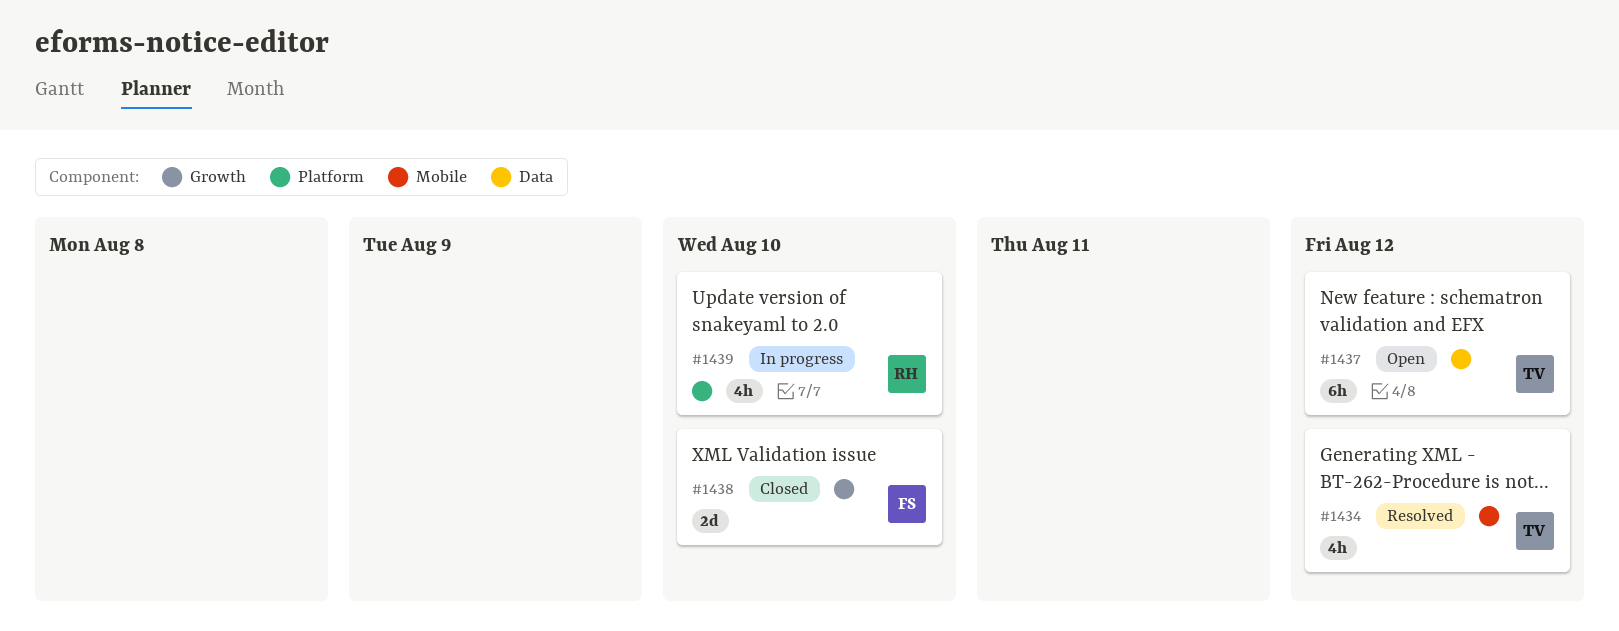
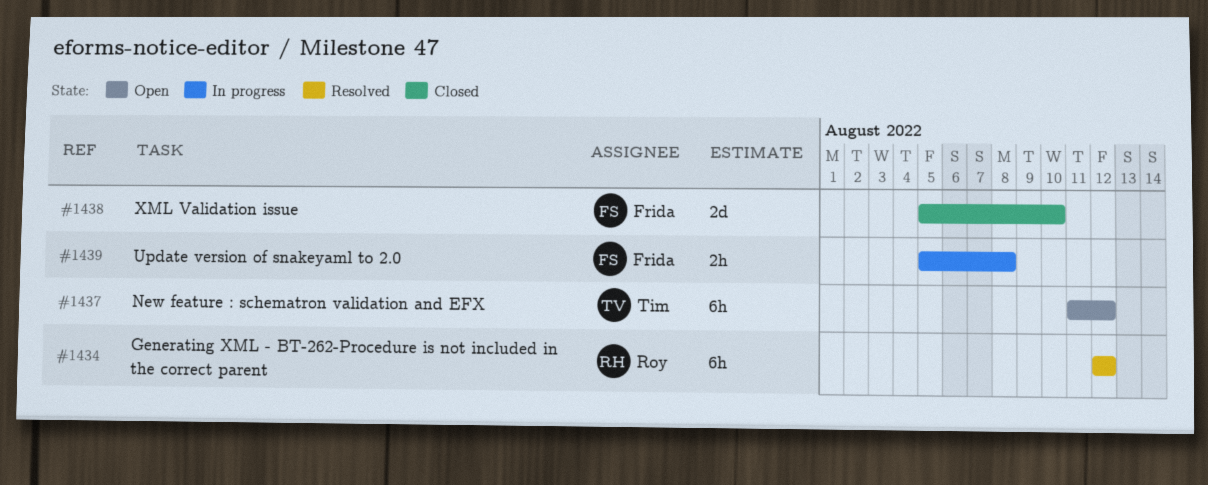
#1434, owner: Tim -> Roy
#1434, estimate: 4h -> 6h
#1439, owner: Roy -> Frida
#1439, estimate: 4h -> 2h
#1439, due: Aug 10 -> Aug 8

